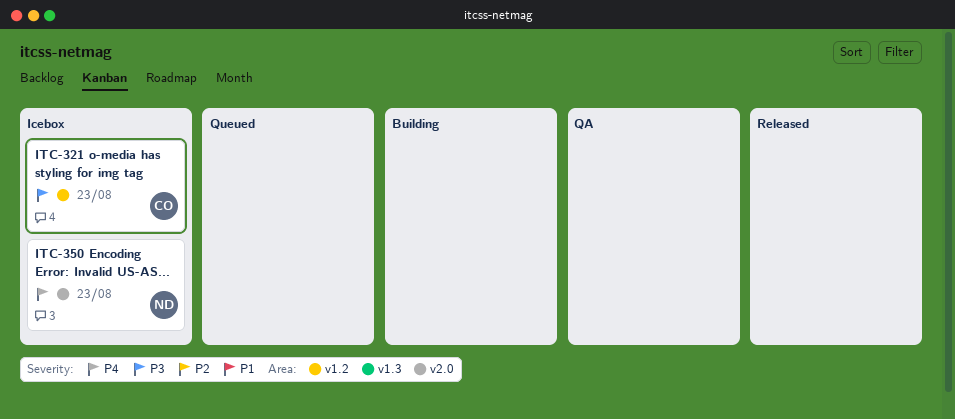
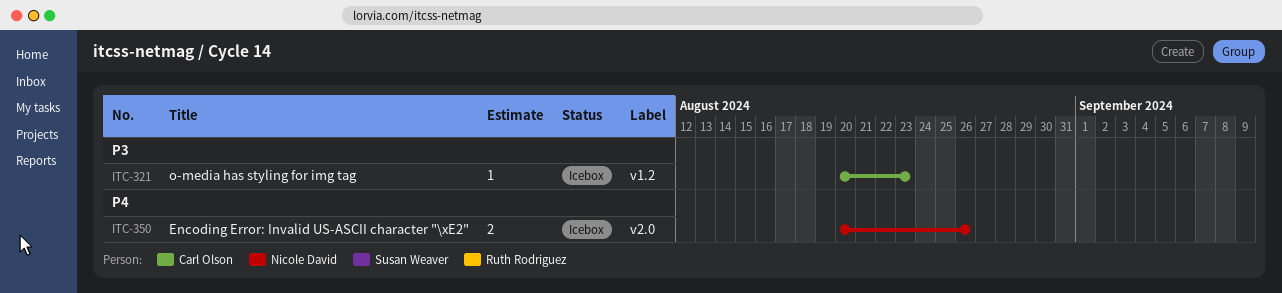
ITC-350, due: Aug 23 -> Aug 26

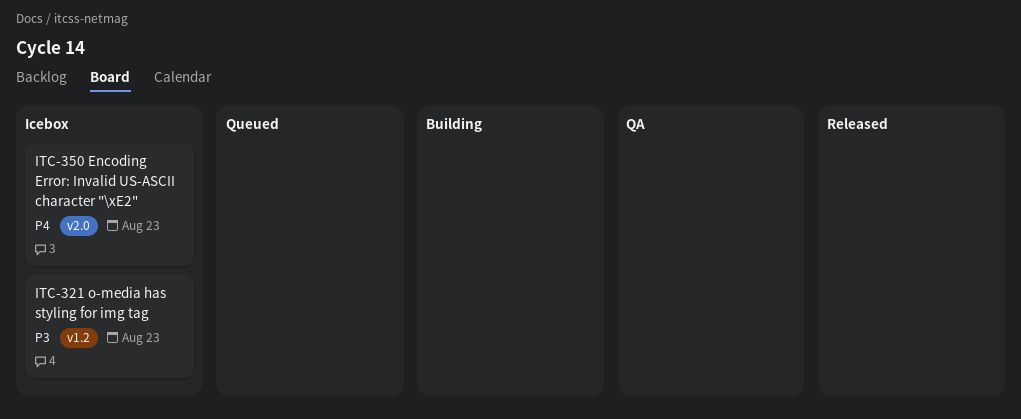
ITC-350, due: Aug 26 -> Aug 23

